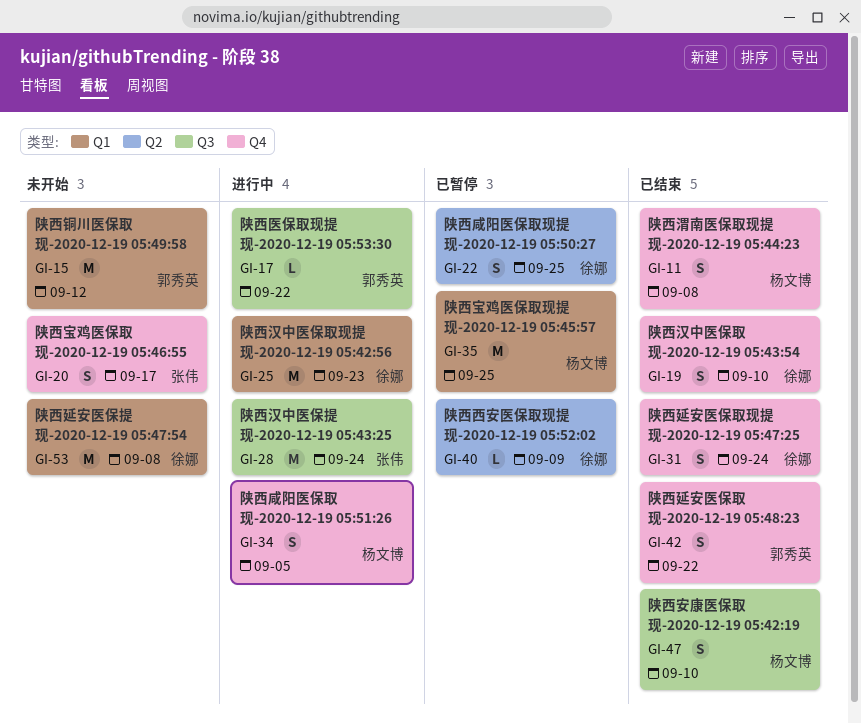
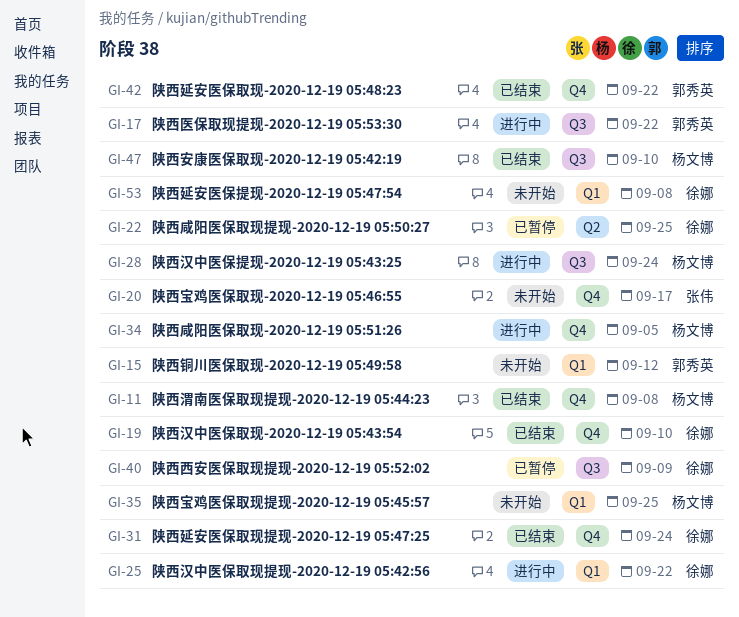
GI-25, due: Sep 23 -> Sep 22
GI-28, owner: 张伟 -> 杨文博
GI-35, status: 已暂停 -> 未开始
GI-40, label: Q2 -> Q3

